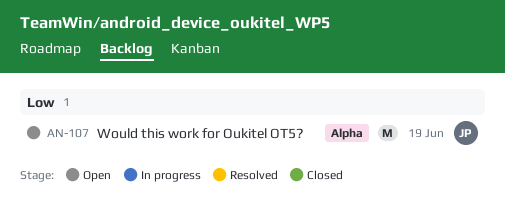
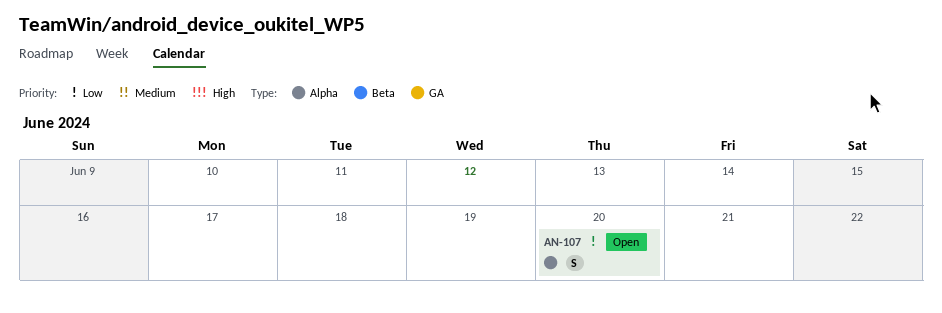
AN-107, estimate: M -> S
AN-107, due: Jun 19 -> Jun 20

